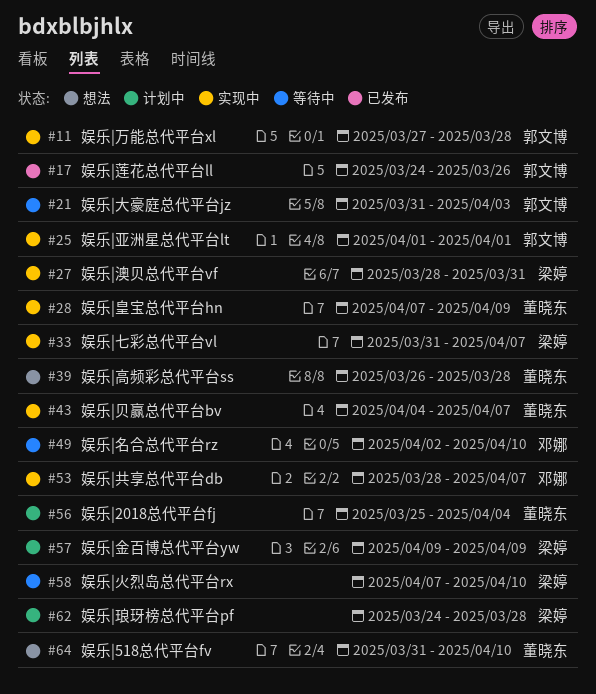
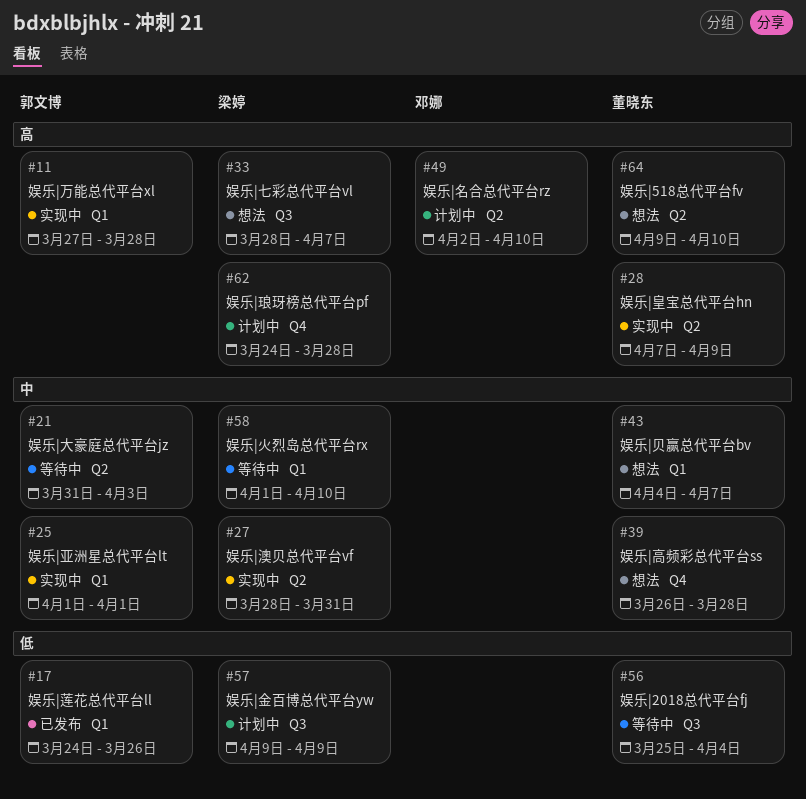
#33, status: 实现中 -> 想法
#33, start: Mar 31 -> Mar 28
#43, status: 实现中 -> 想法
#49, status: 等待中 -> 计划中
#53: present -> none
#56, status: 计划中 -> 等待中
#58, start: Apr 7 -> Apr 1
#64, start: Mar 31 -> Apr 9

